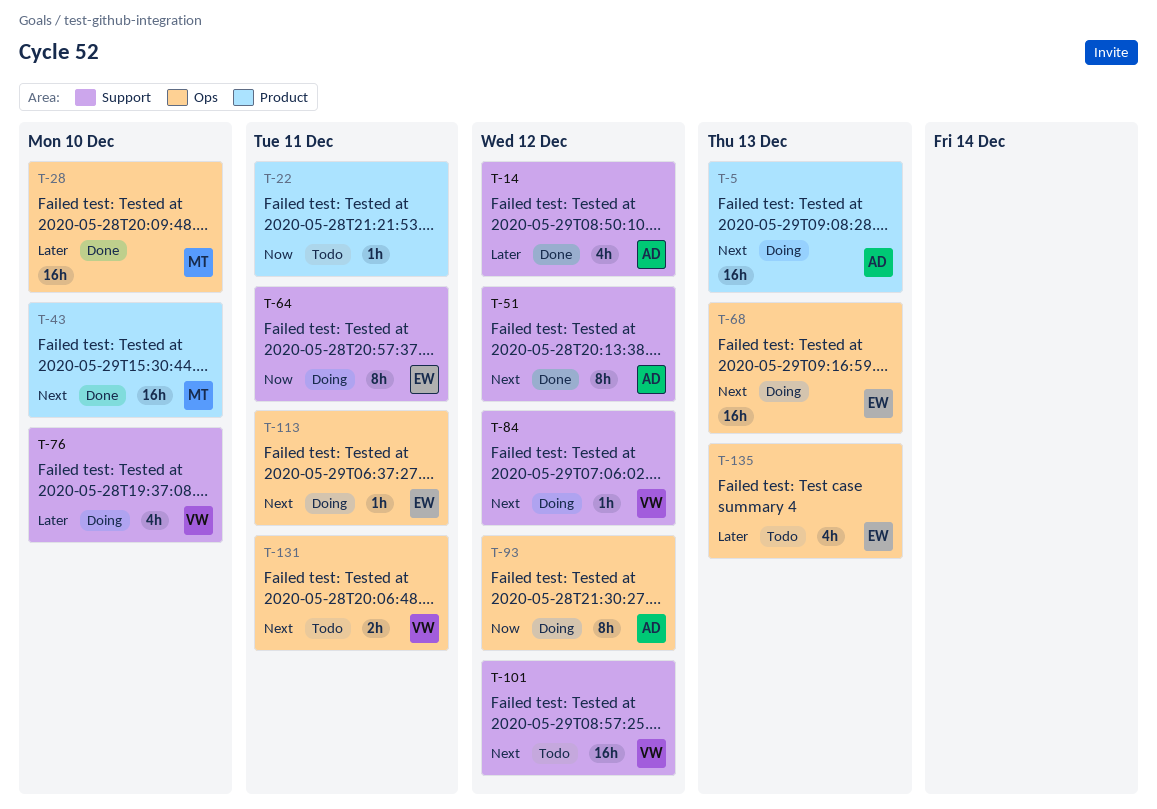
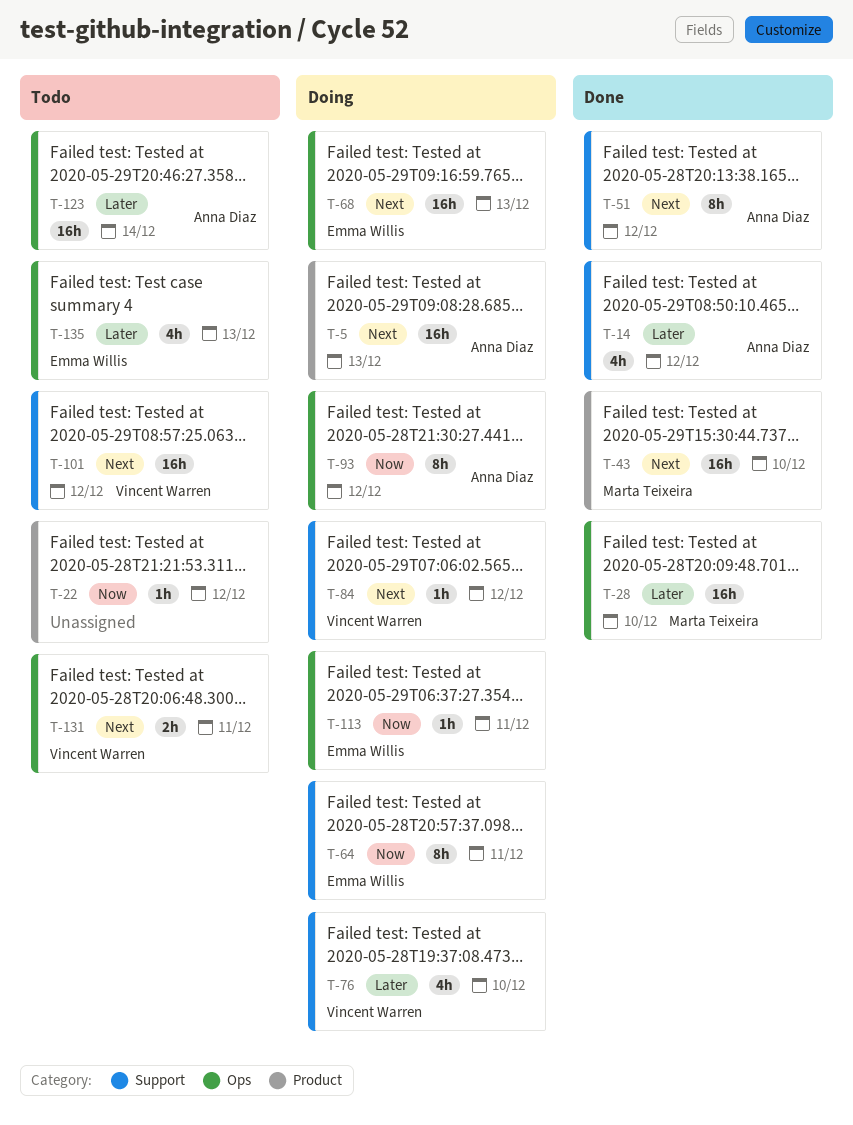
T-22, due: Dec 11 -> Dec 12
T-113, priority: Next -> Now
T-123: none -> present

